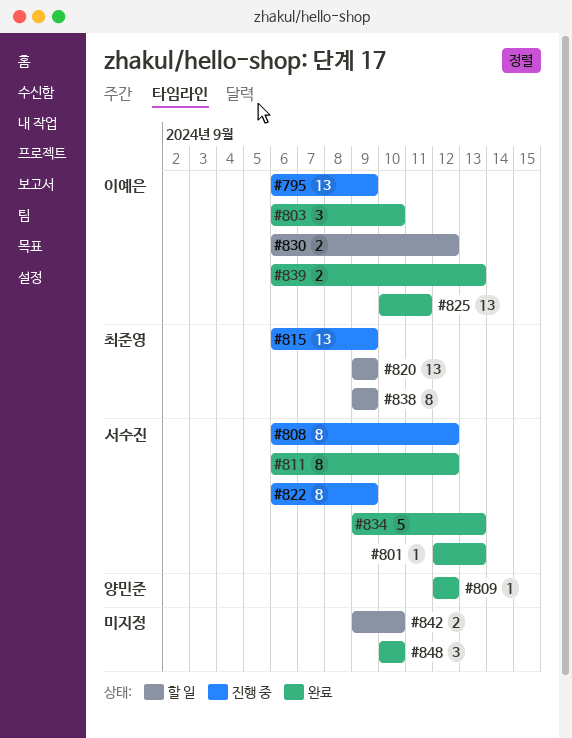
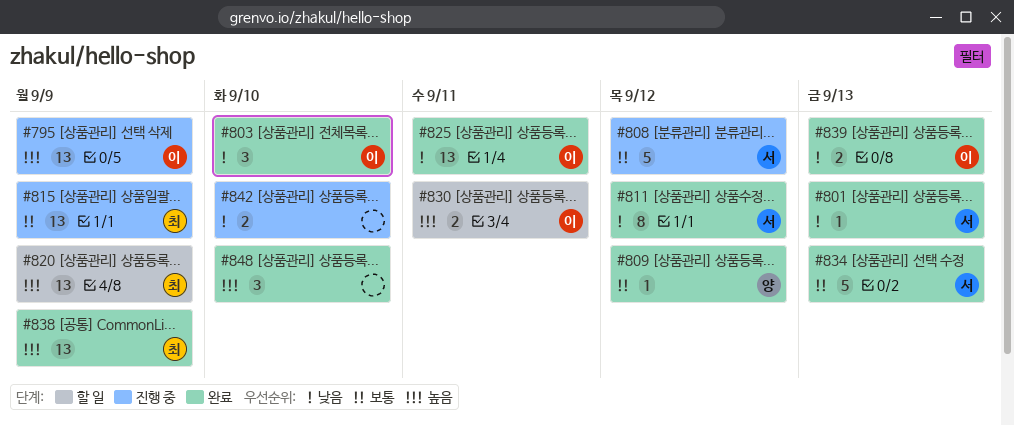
#808, estimate: 8 -> 5
#822: present -> none
#830, due: Sep 12 -> Sep 11
#838, status: 할 일 -> 완료
#838, estimate: 8 -> 13
#842, status: 할 일 -> 진행 중

